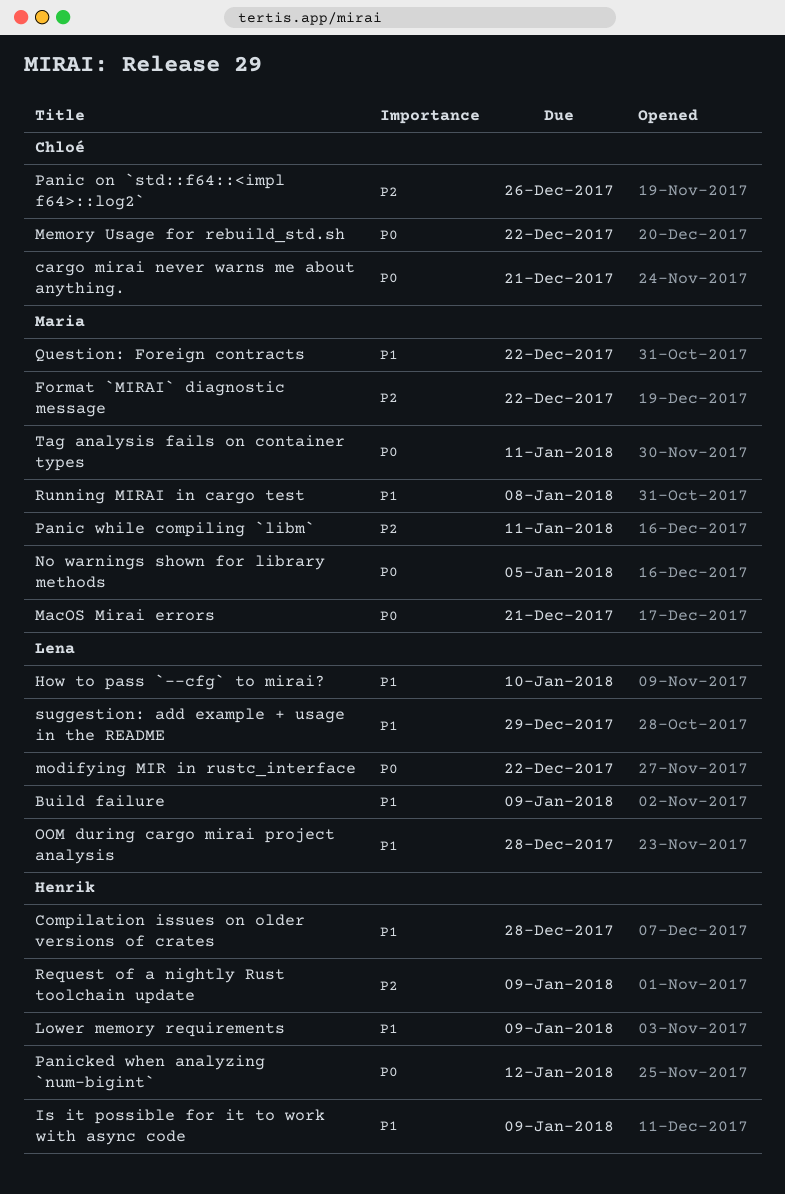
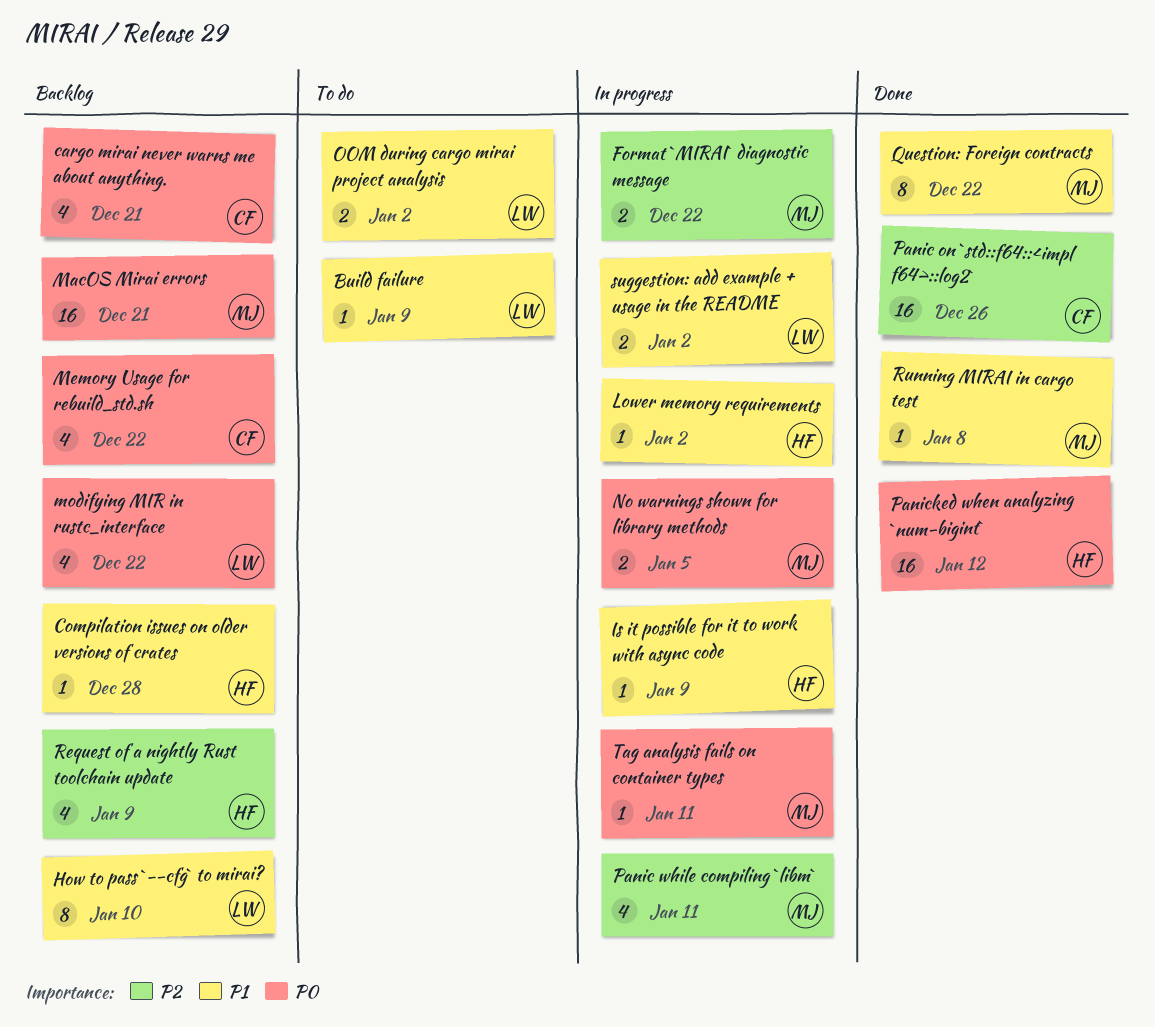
Lower memory requirements, due: Jan 9 -> Jan 2
OOM during cargo mirai project analysis, due: Dec 28 -> Jan 2
suggestion: add example + usage in the README, due: Dec 29 -> Jan 2

